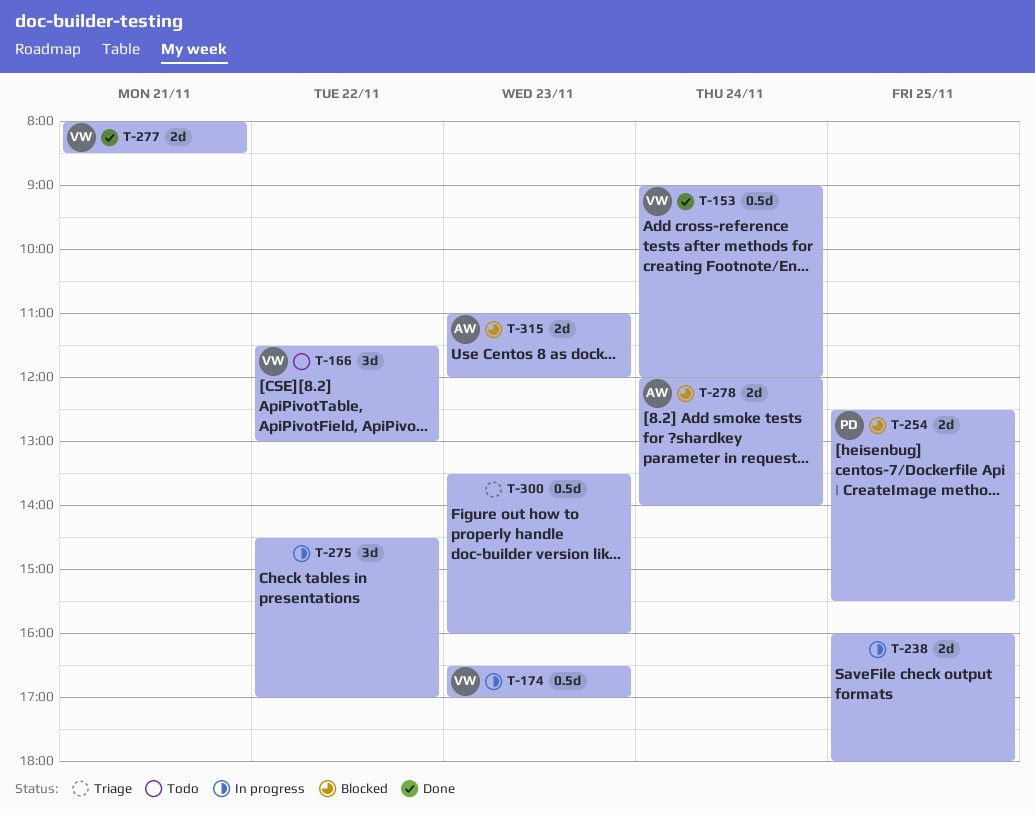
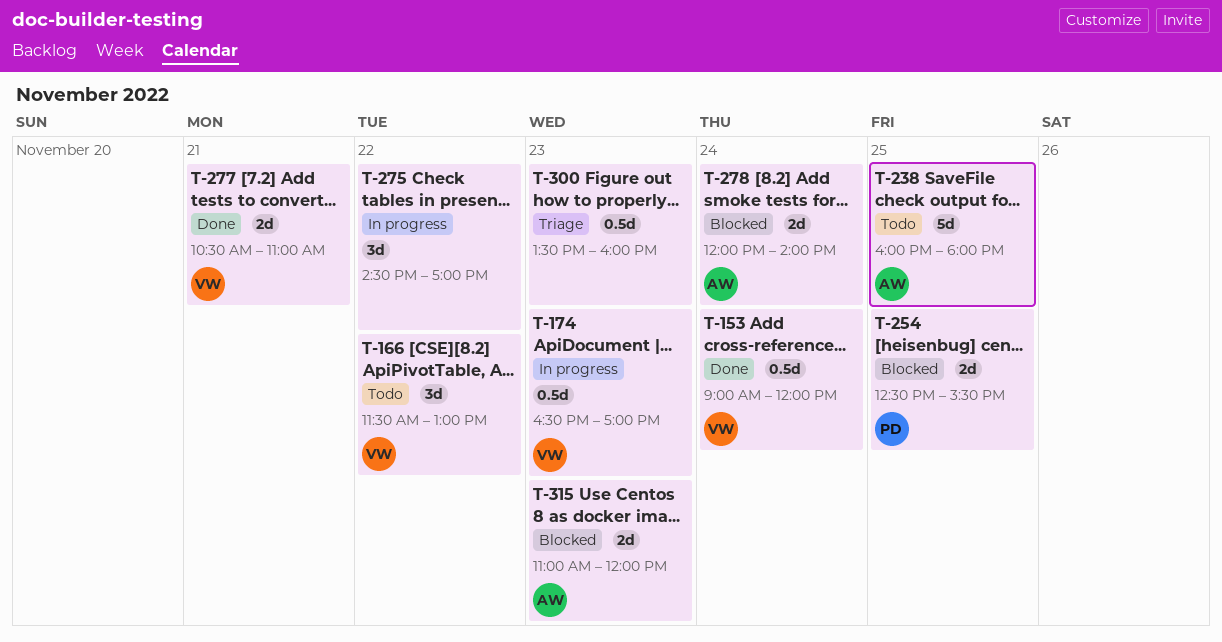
T-238, status: In progress -> Todo
T-238, owner: none -> AW
T-238, estimate: 2d -> 5d
T-277, begins: 08:00 -> 10:30
T-277, ends: 08:30 -> 11:00

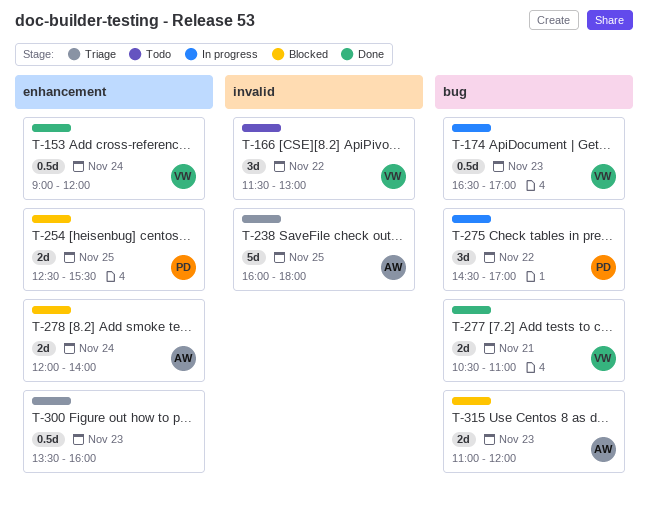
T-238, status: Todo -> Triage
T-275, owner: none -> PD

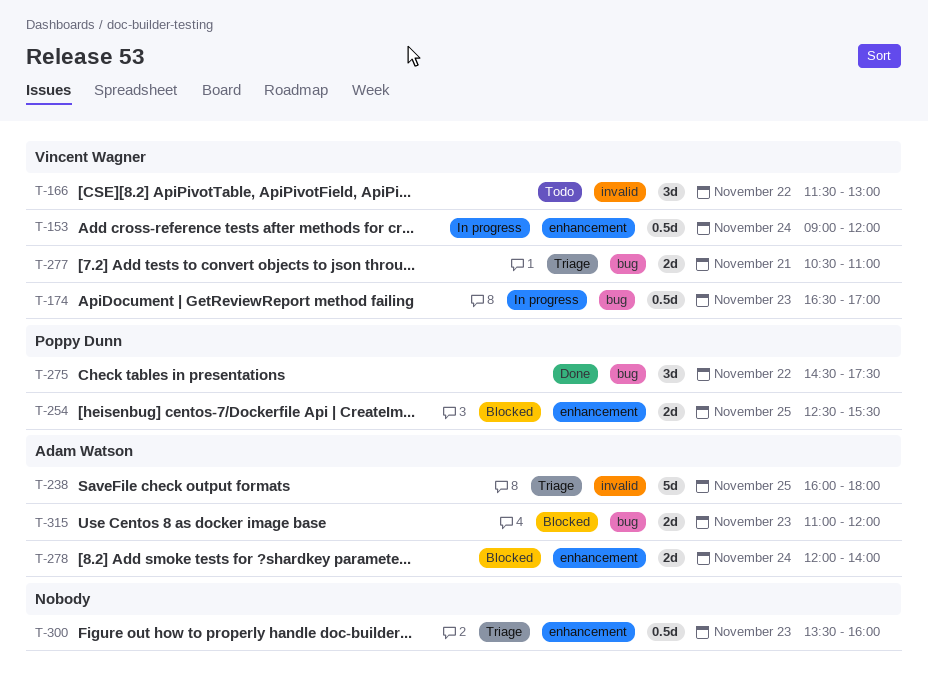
T-153, status: Done -> In progress
T-275, status: In progress -> Done
T-275, ends: 17:00 -> 17:30
T-277, status: Done -> Triage

